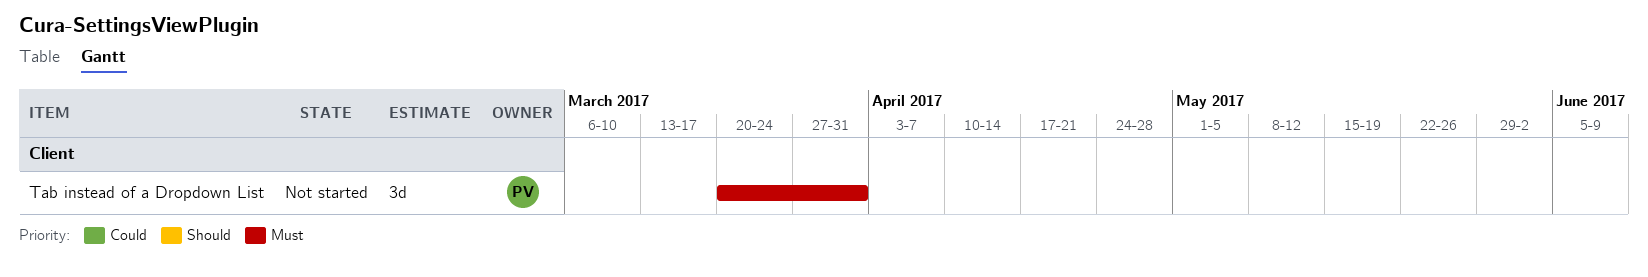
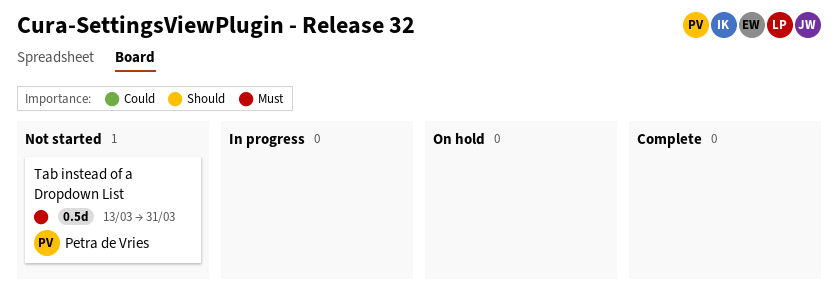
Tab instead of a Dropdown List, estimate: 3d -> 0.5d
Tab instead of a Dropdown List, start: Mar 20 -> Mar 13

